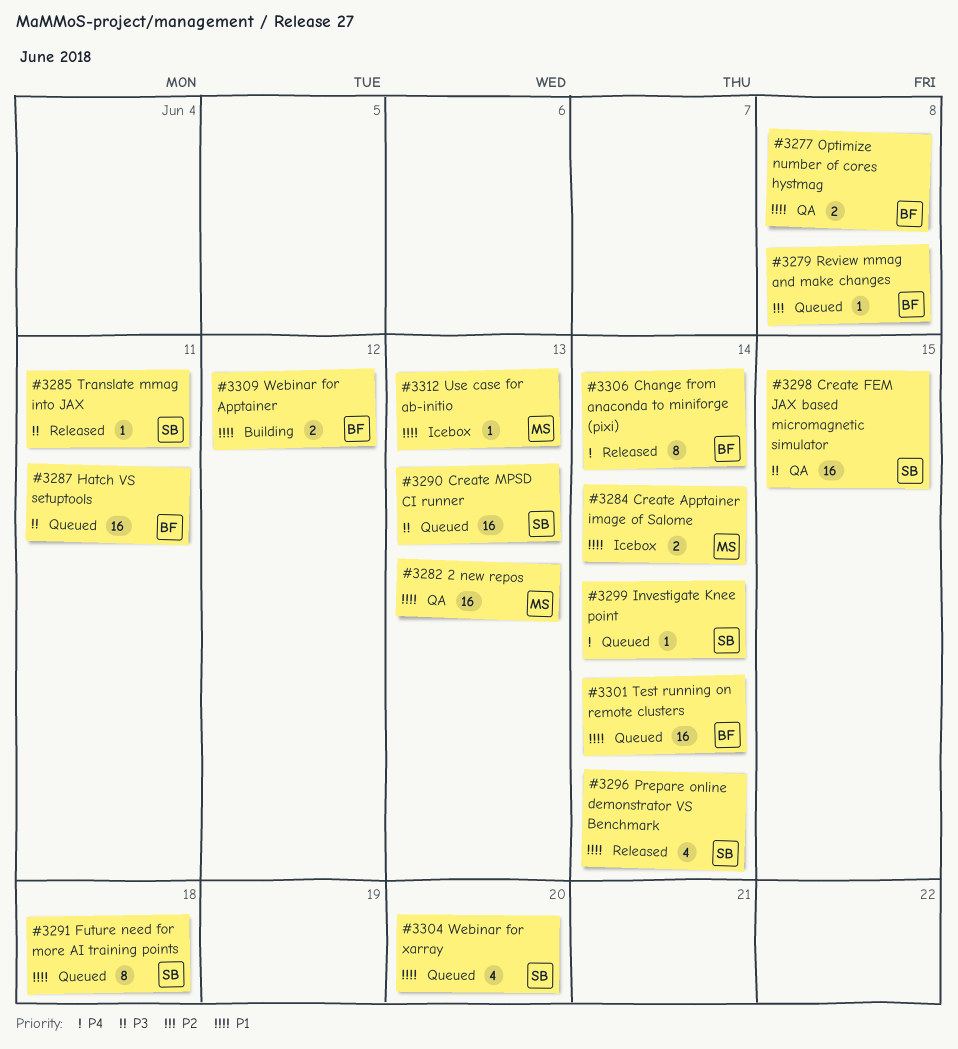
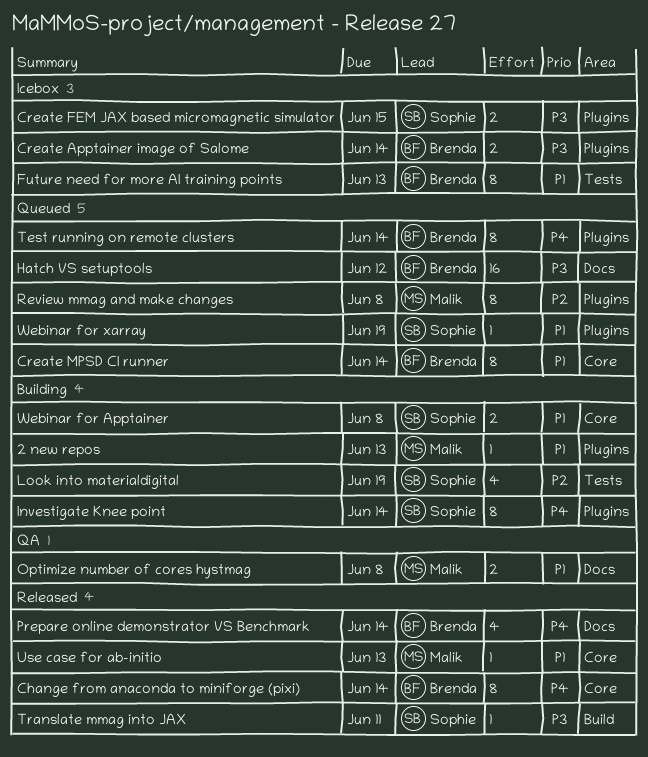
2 new repos, status: QA -> Building
2 new repos, estimate: 16 -> 1
Create Apptainer image of Salome, owner: Malik -> Brenda
Create Apptainer image of Salome, priority: P1 -> P3
Create FEM JAX based micromagnetic simulator, status: QA -> Icebox
Create FEM JAX based micromagnetic simulator, estimate: 16 -> 2
Create MPSD CI runner, owner: Sophie -> Brenda
Create MPSD CI runner, priority: P3 -> P1
Create MPSD CI runner, estimate: 16 -> 8
Create MPSD CI runner, due: Jun 13 -> Jun 14
Future need for more AI training points, status: Queued -> Icebox
Future need for more AI training points, owner: Sophie -> Brenda
Future need for more AI training points, due: Jun 18 -> Jun 13
Hatch VS setuptools, due: Jun 11 -> Jun 12
Investigate Knee point, status: Queued -> Building
Investigate Knee point, estimate: 1 -> 8
Look into materialdigital: none -> present
Optimize number of cores hystmag, owner: Brenda -> Malik
Prepare online demonstrator VS Benchmark, owner: Sophie -> Brenda
Prepare online demonstrator VS Benchmark, priority: P1 -> P4
Review mmag and make changes, owner: Brenda -> Malik
Review mmag and make changes, estimate: 1 -> 8
Test running on remote clusters, priority: P1 -> P4
Test running on remote clusters, estimate: 16 -> 8
Use case for ab-initio, status: Icebox -> Released
Webinar for Apptainer, owner: Brenda -> Sophie
Webinar for Apptainer, due: Jun 12 -> Jun 8
Webinar for xarray, estimate: 4 -> 1
Webinar for xarray, due: Jun 20 -> Jun 19

